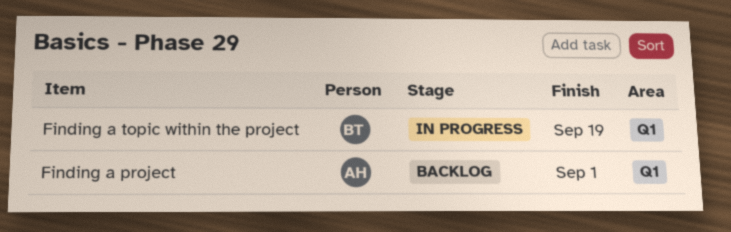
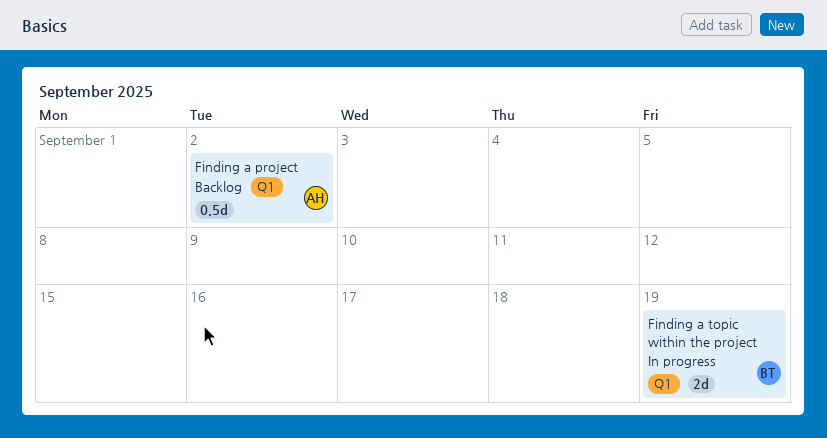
Finding a project, due: Sep 1 -> Sep 2

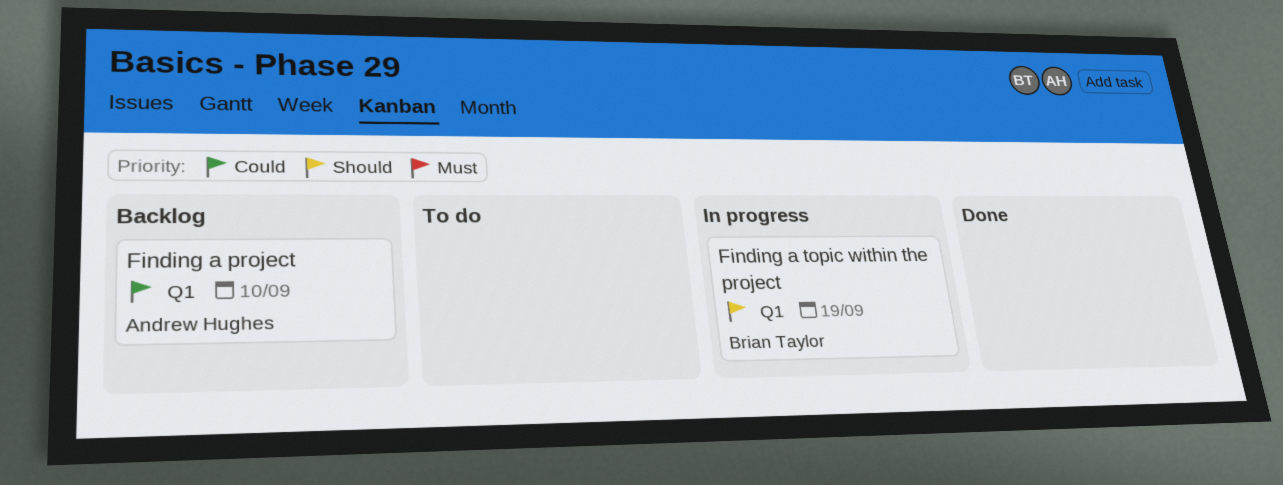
Finding a project, due: Sep 2 -> Sep 10

